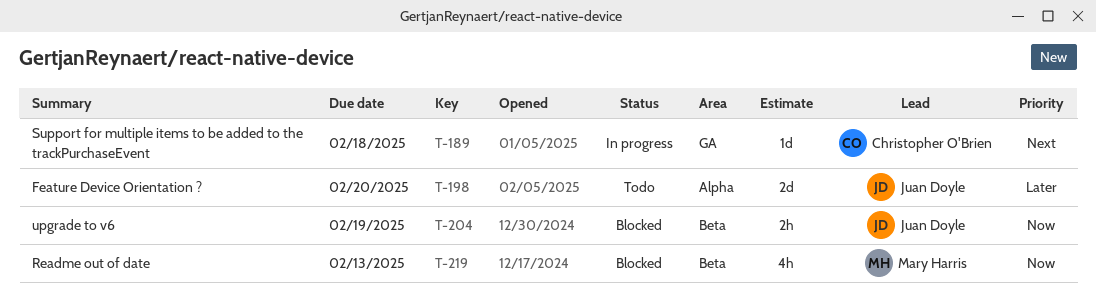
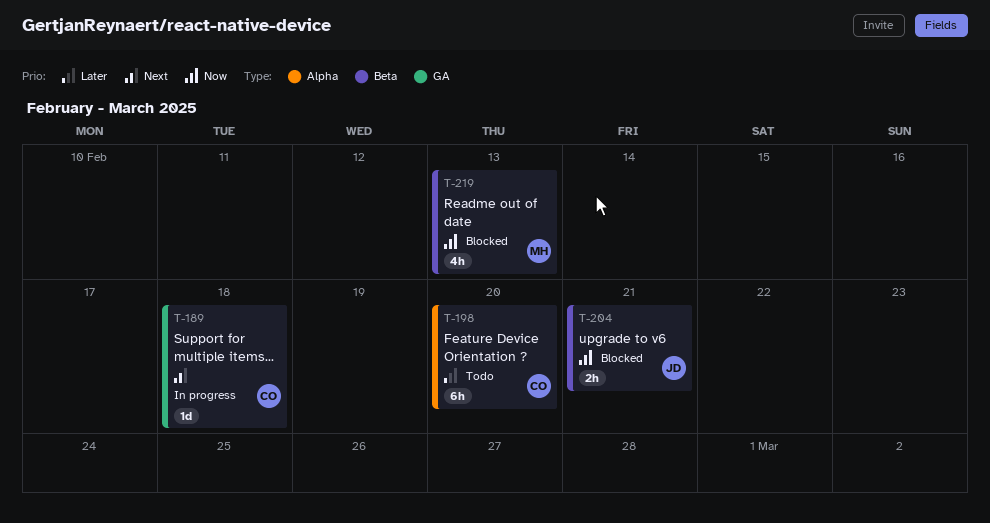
T-198, owner: Juan Doyle -> Christopher O'Brien
T-198, estimate: 2d -> 6h
T-204, due: Feb 19 -> Feb 21

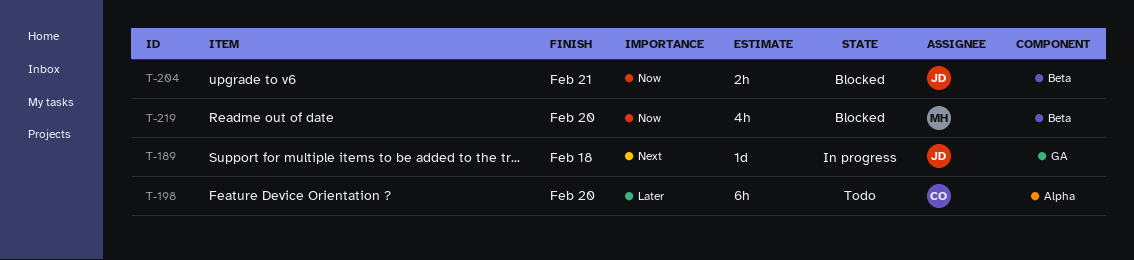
T-189, owner: CO -> JD
T-219, due: Feb 13 -> Feb 20

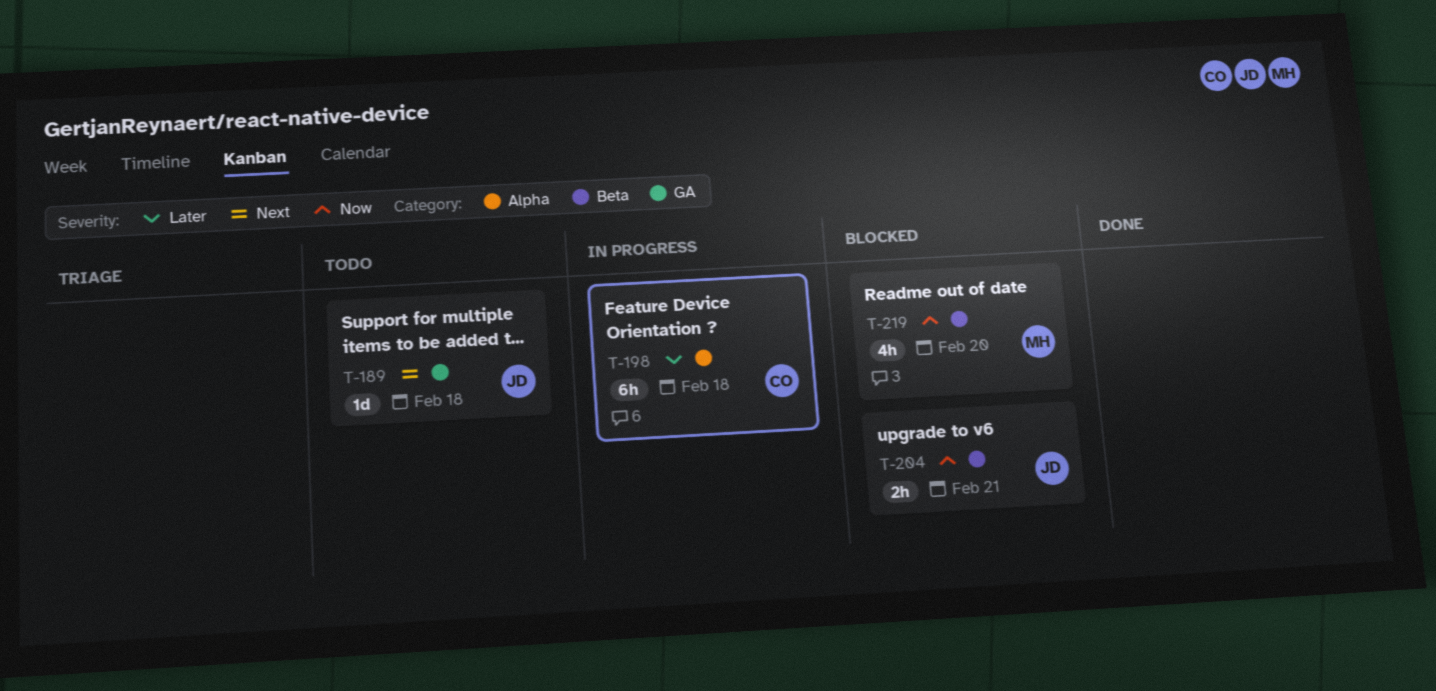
T-189, status: In progress -> Todo
T-198, status: Todo -> In progress
T-198, due: Feb 20 -> Feb 18

